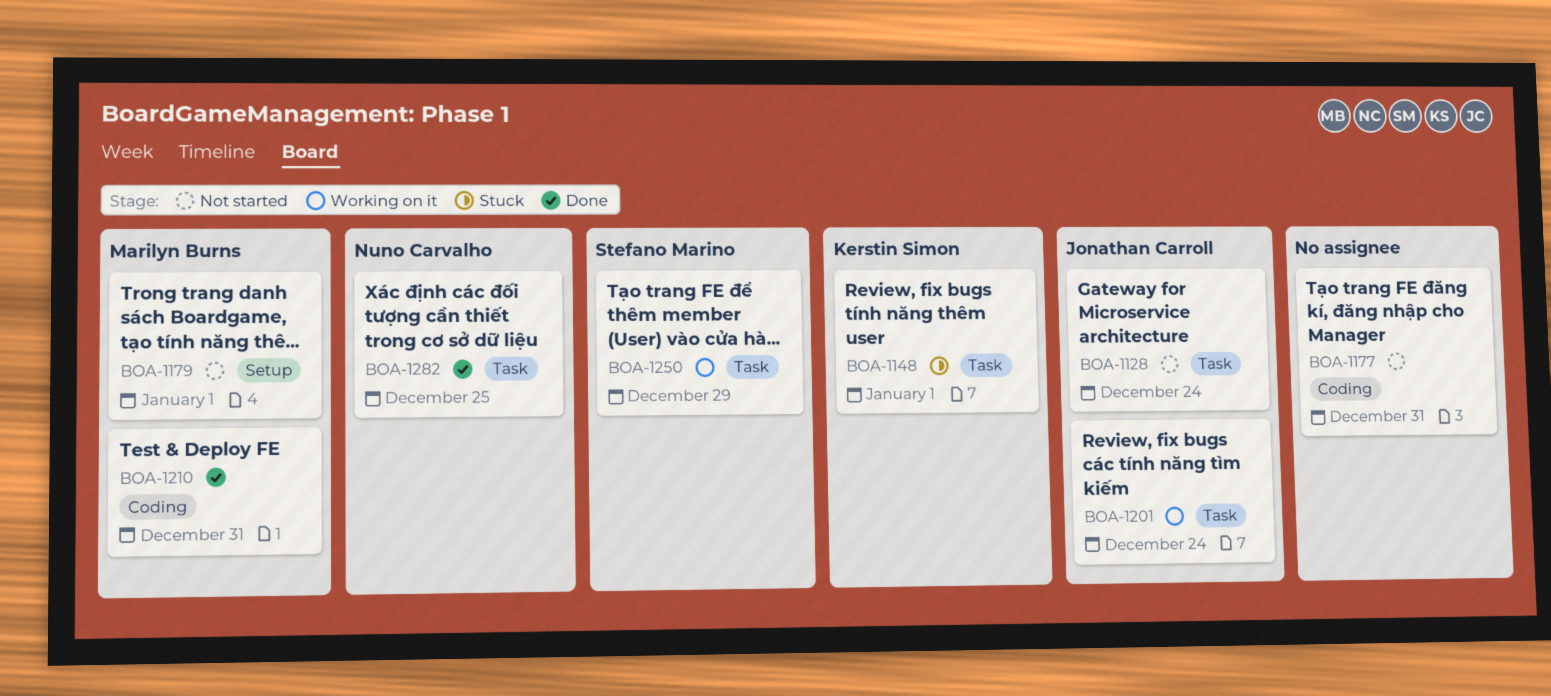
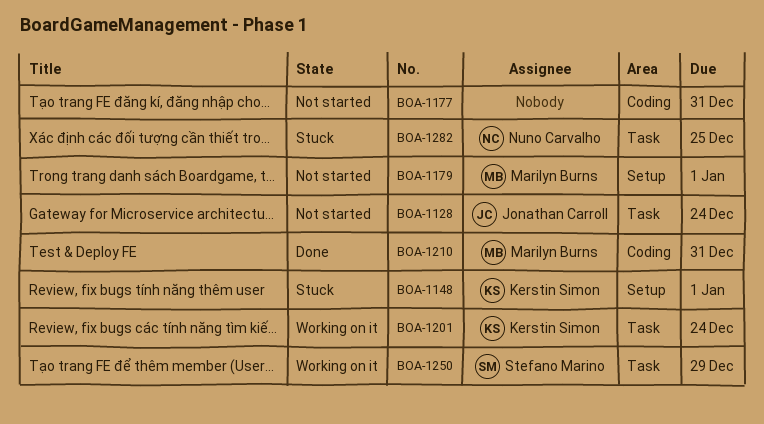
BOA-1148, label: Task -> Setup
BOA-1201, owner: Jonathan Carroll -> Kerstin Simon
BOA-1282, status: Done -> Stuck

